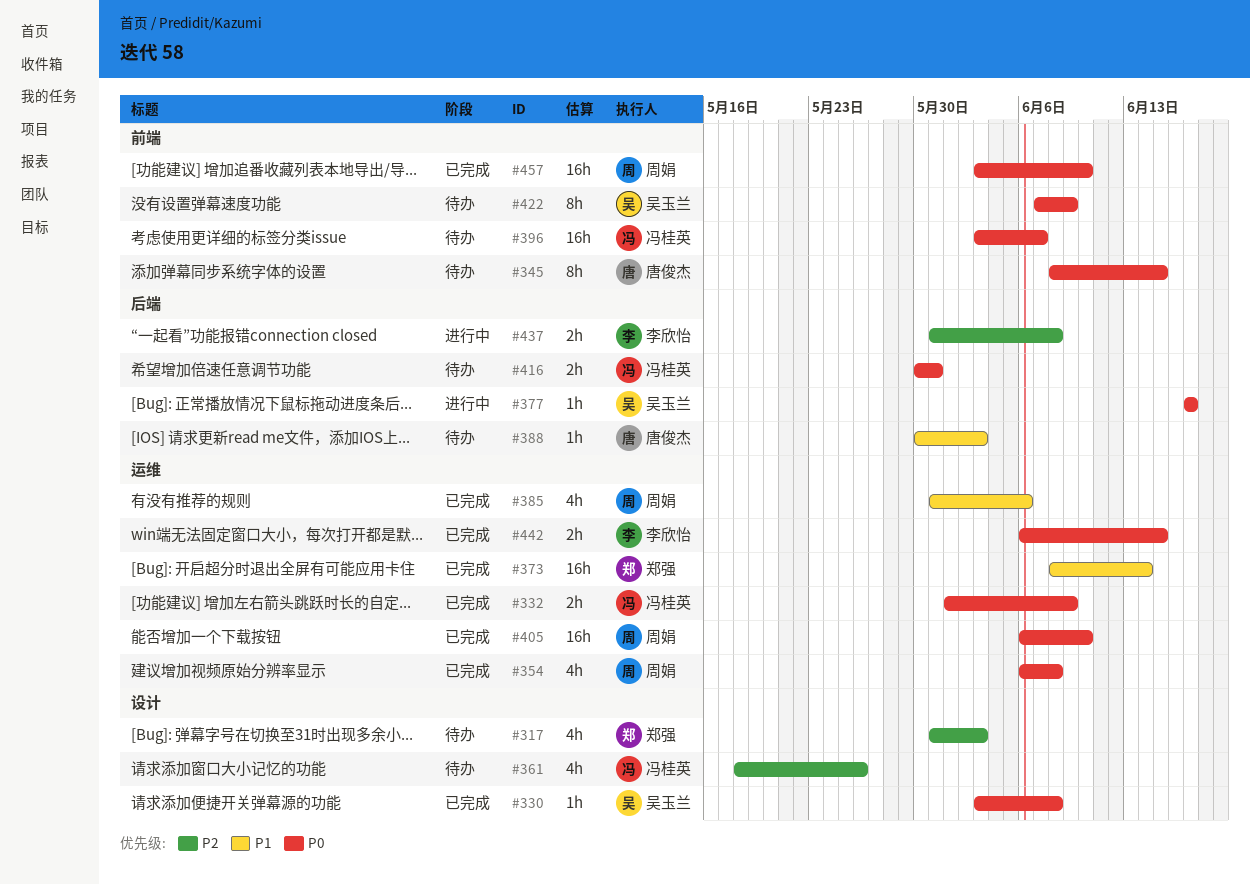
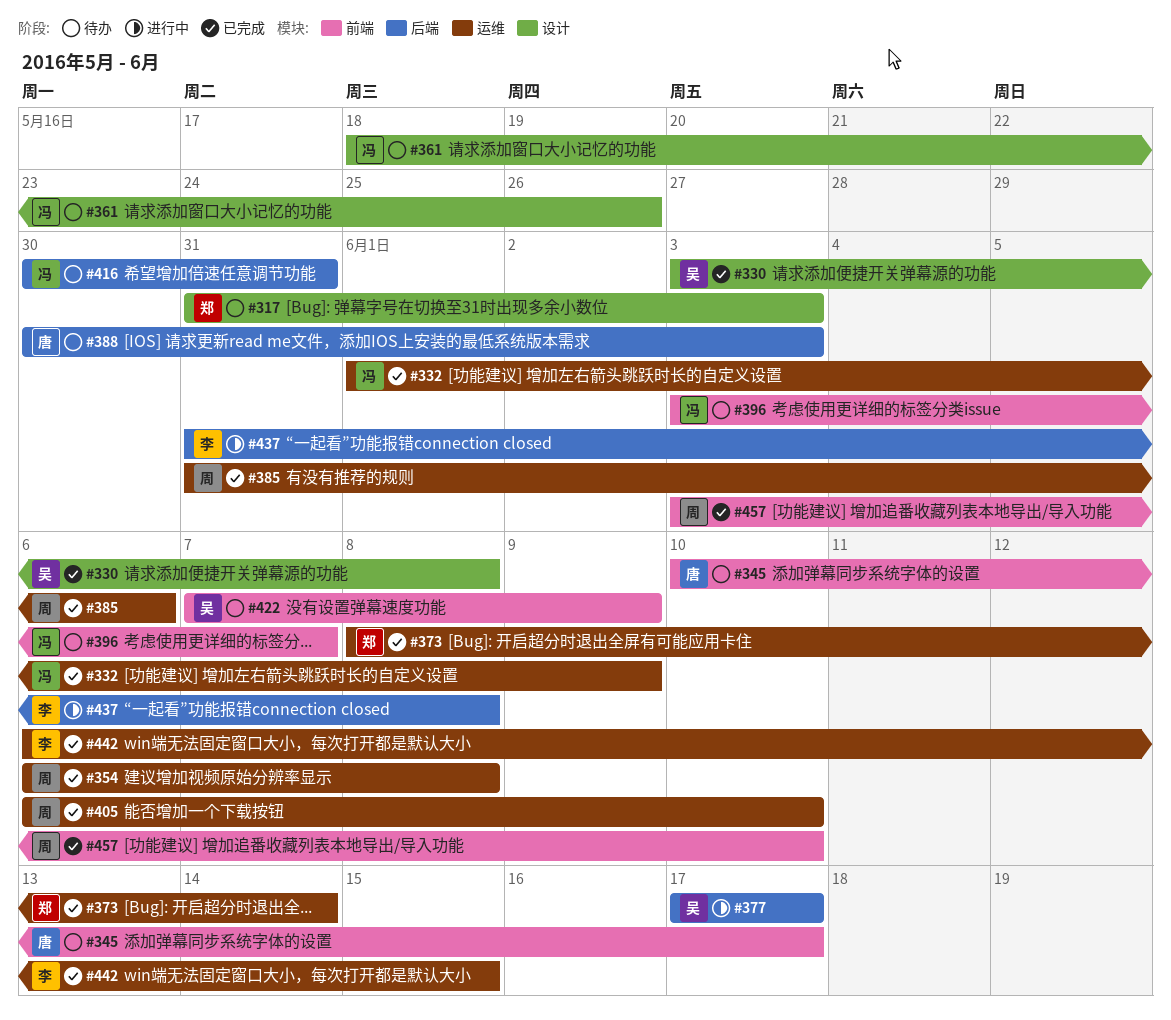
#345, start: Jun 8 -> Jun 10
#345, due: Jun 15 -> Jun 17

